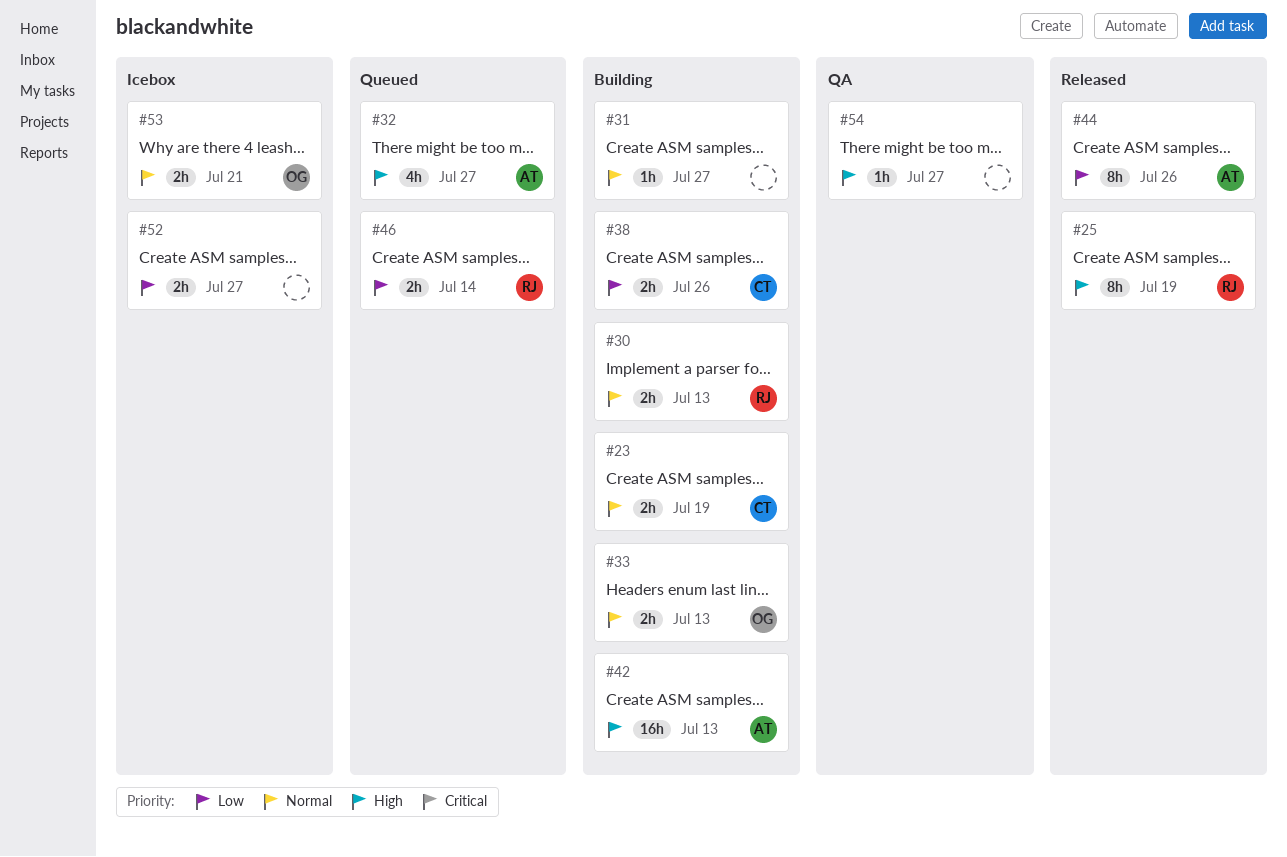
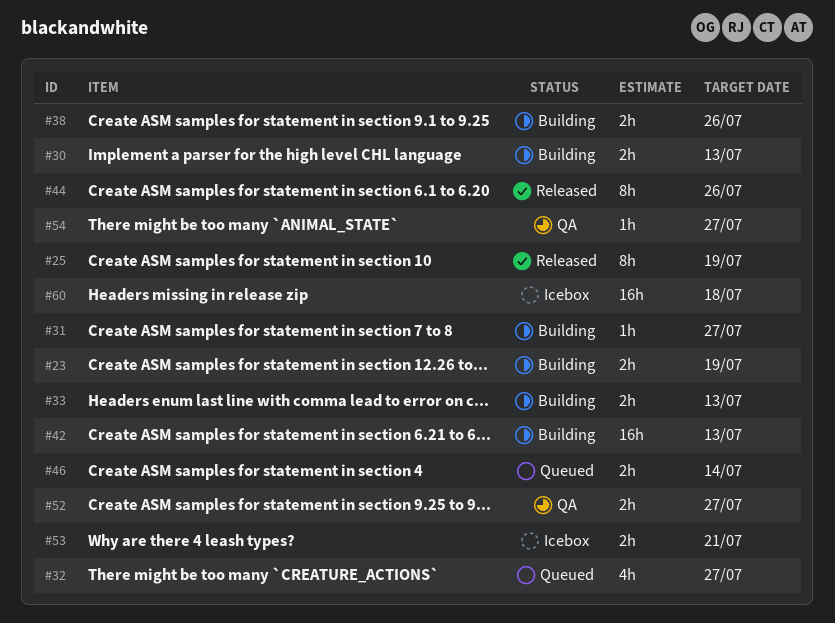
#52, status: Icebox -> QA
#60: none -> present

